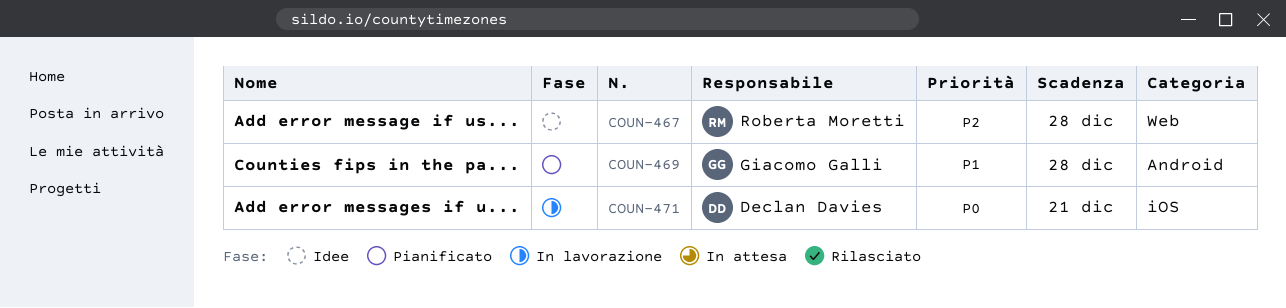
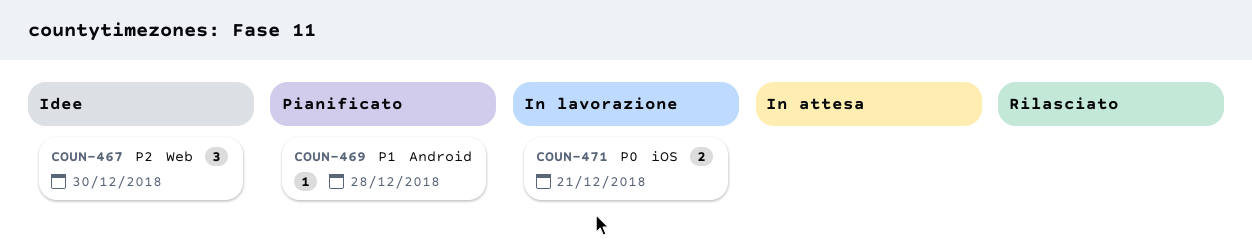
COUN-467, due: Dec 28 -> Dec 30

